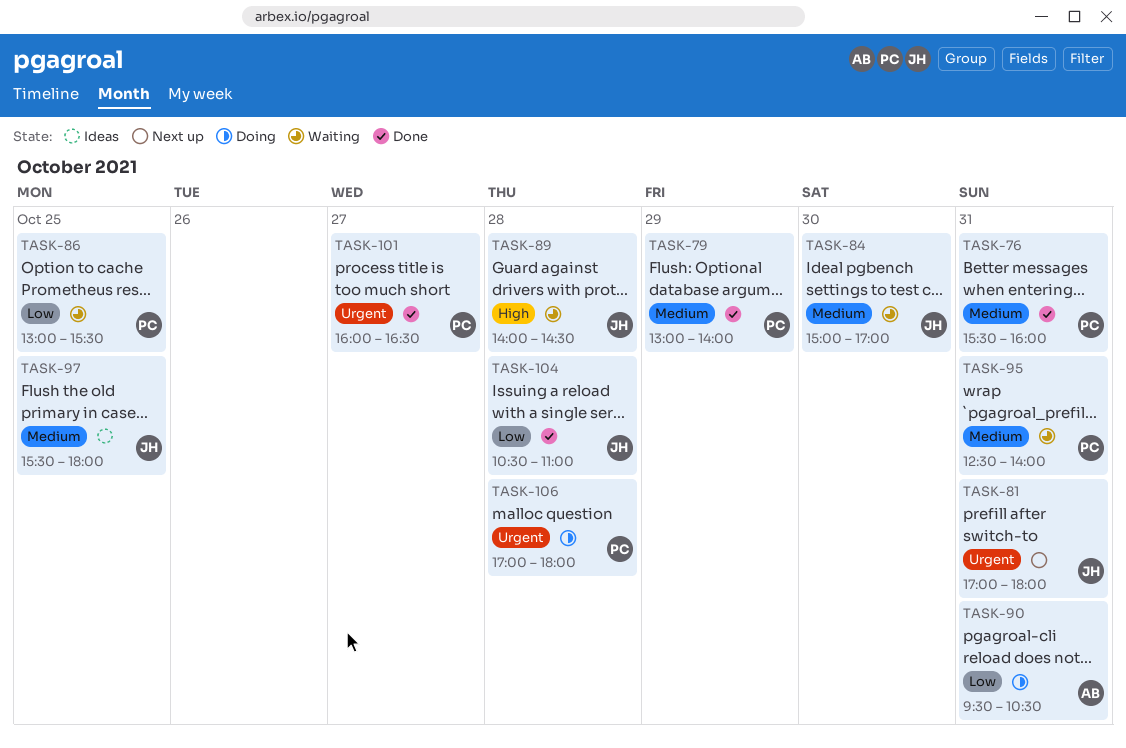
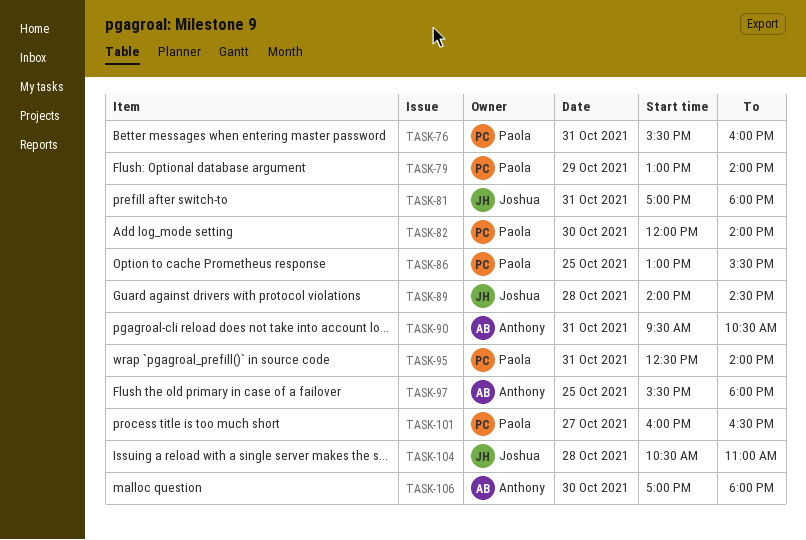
TASK-82: none -> present
TASK-84: present -> none
TASK-97, owner: Joshua -> Anthony
TASK-106, owner: Paola -> Anthony
TASK-106, day: Oct 28 -> Oct 30

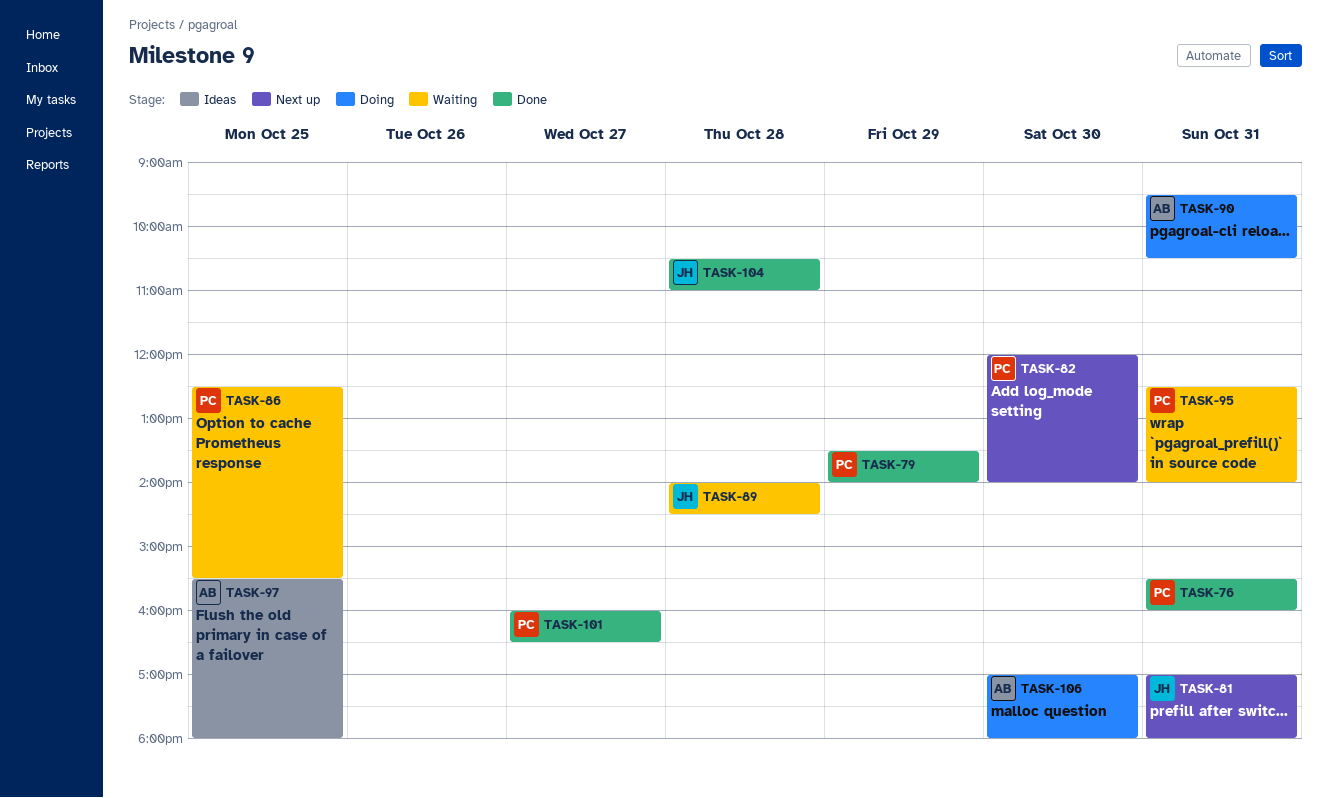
TASK-79, begins: 13:00 -> 13:30
TASK-86, begins: 13:00 -> 12:30

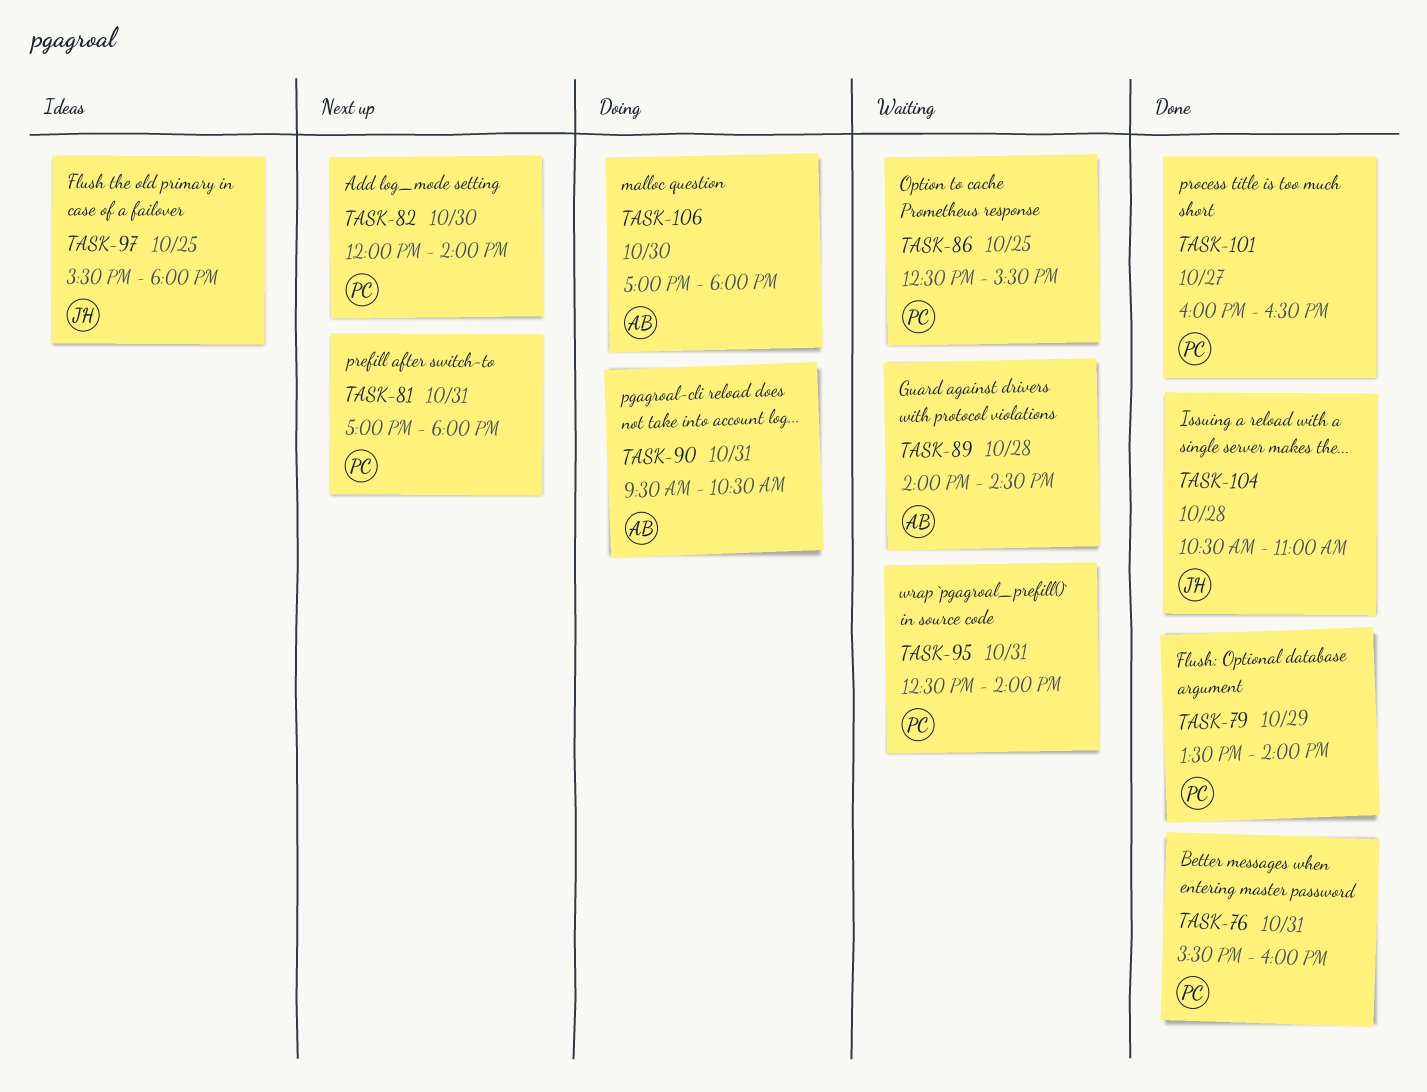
TASK-81, owner: JH -> PC
TASK-89, owner: JH -> AB
TASK-97, owner: AB -> JH

